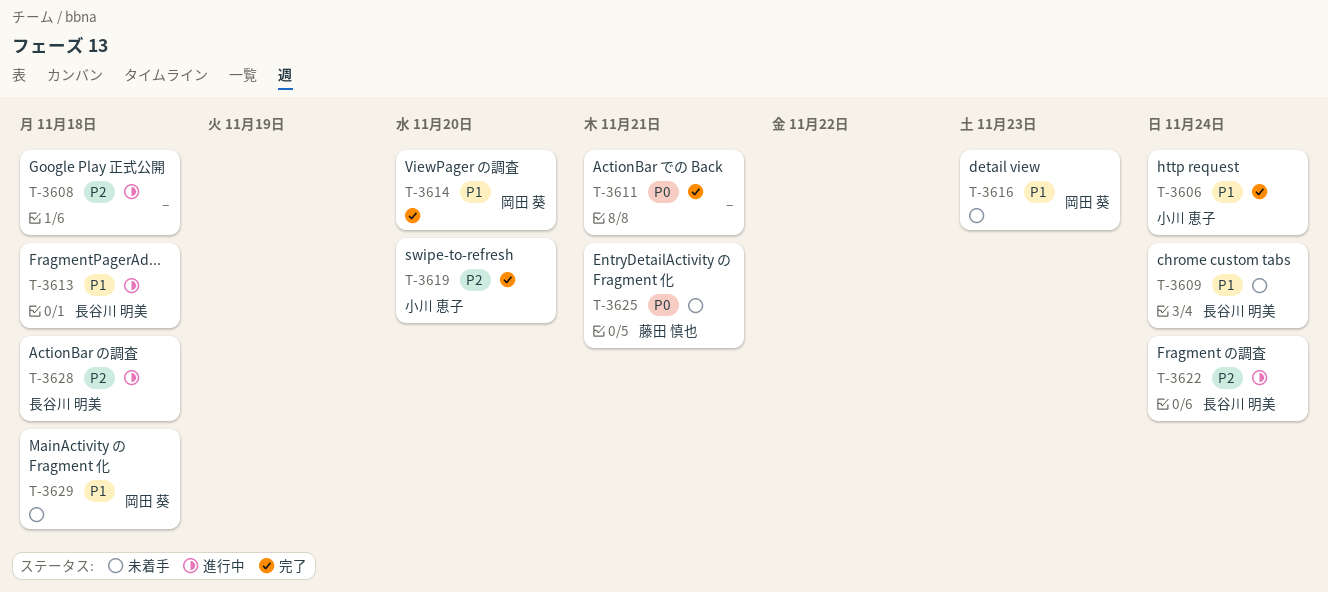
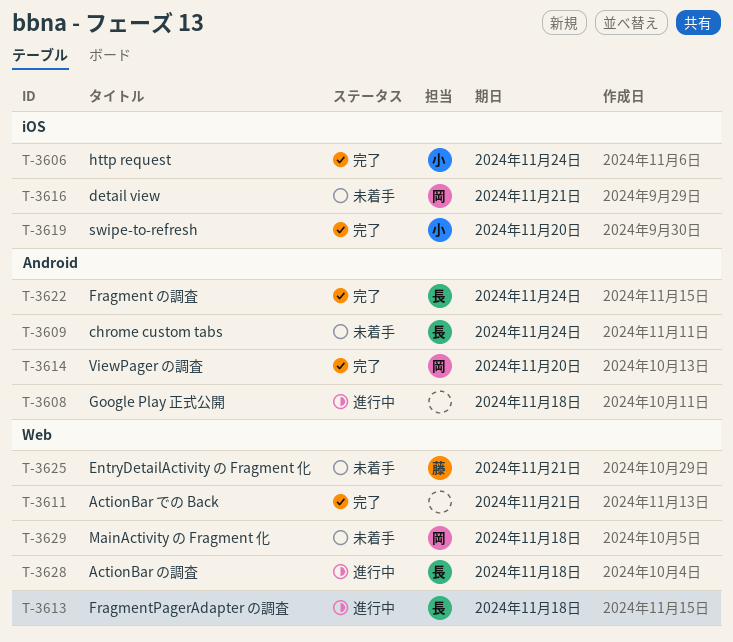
T-3616, due: Nov 23 -> Nov 21
T-3622, status: 進行中 -> 完了

